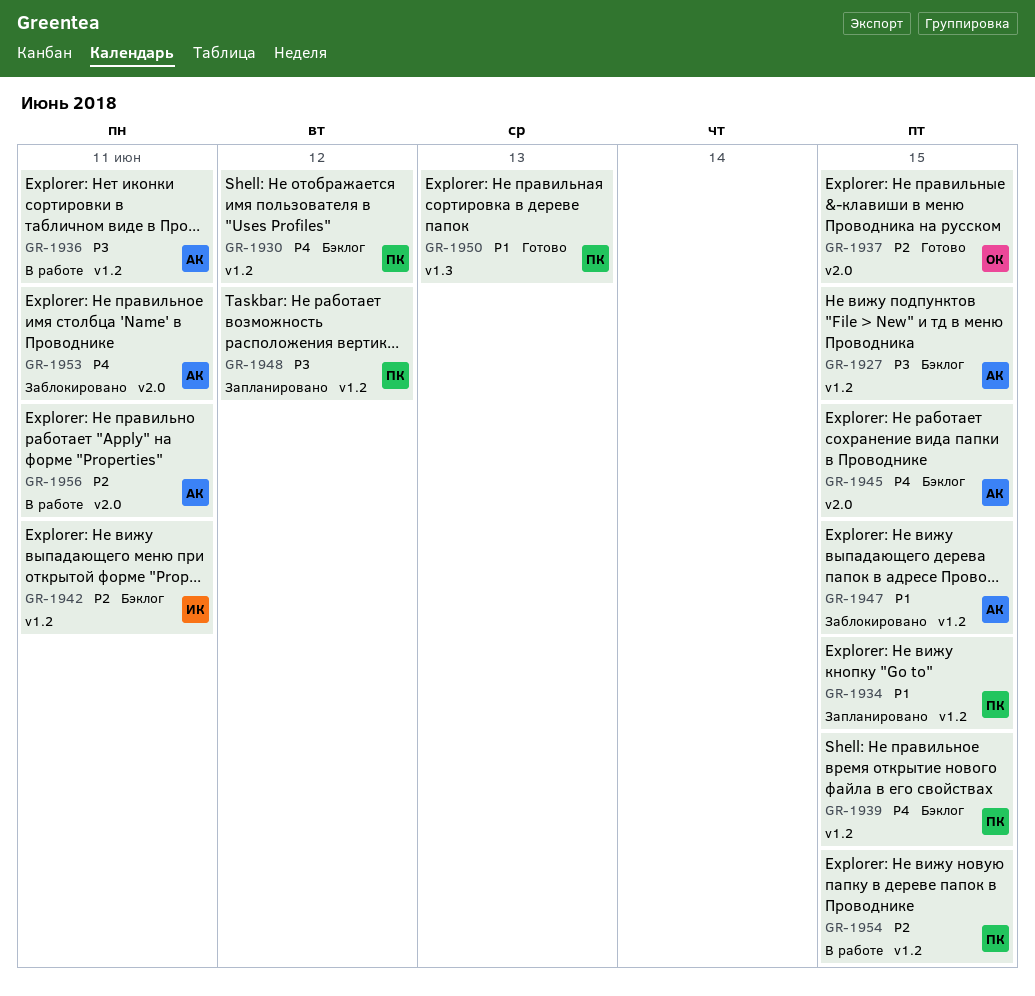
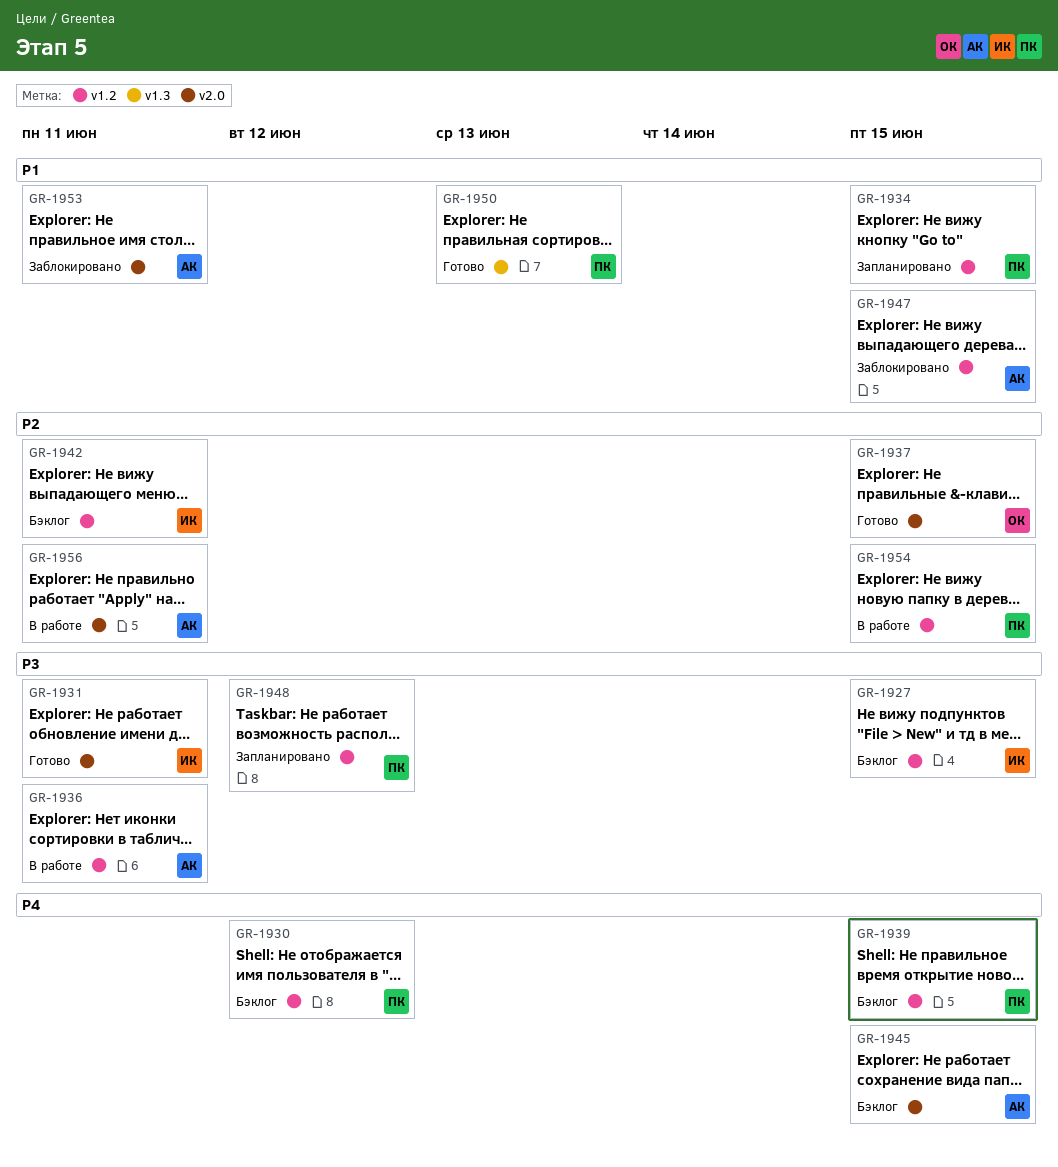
GR-1927, owner: АК -> ИК
GR-1931: none -> present
GR-1953, priority: P4 -> P1

